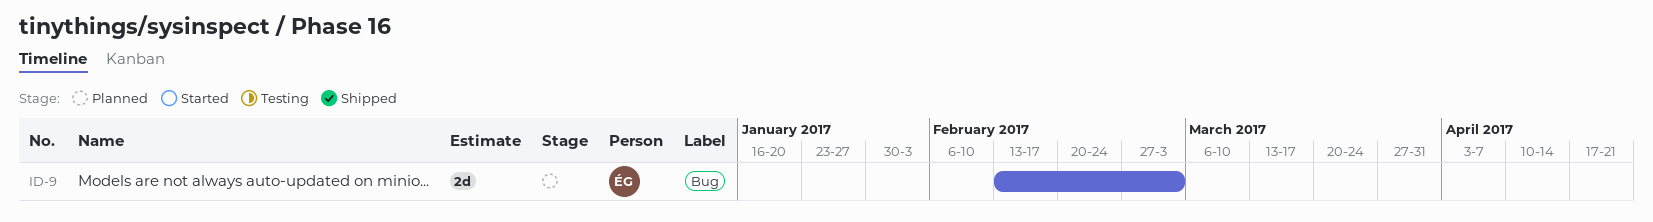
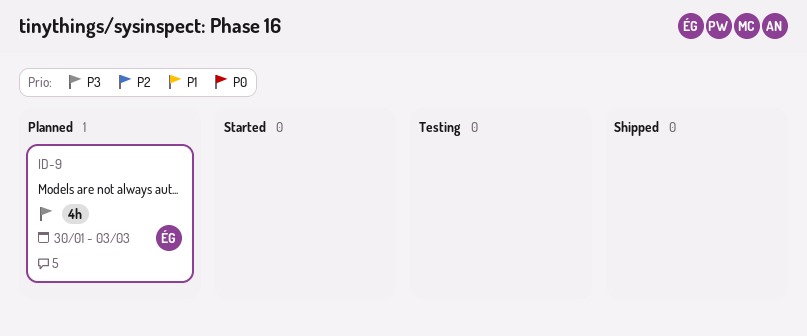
ID-9, estimate: 2d -> 4h
ID-9, start: Feb 13 -> Jan 30

